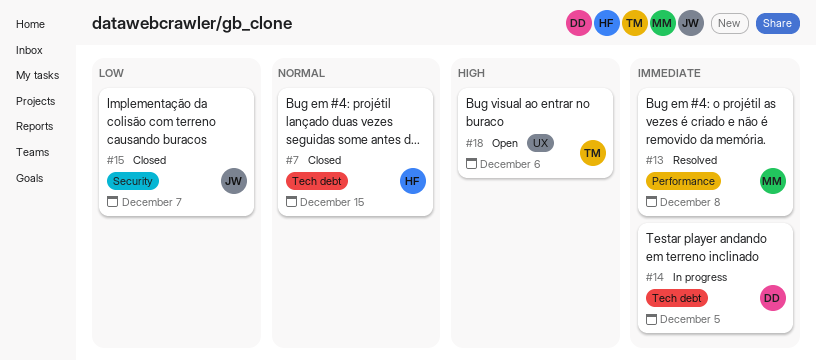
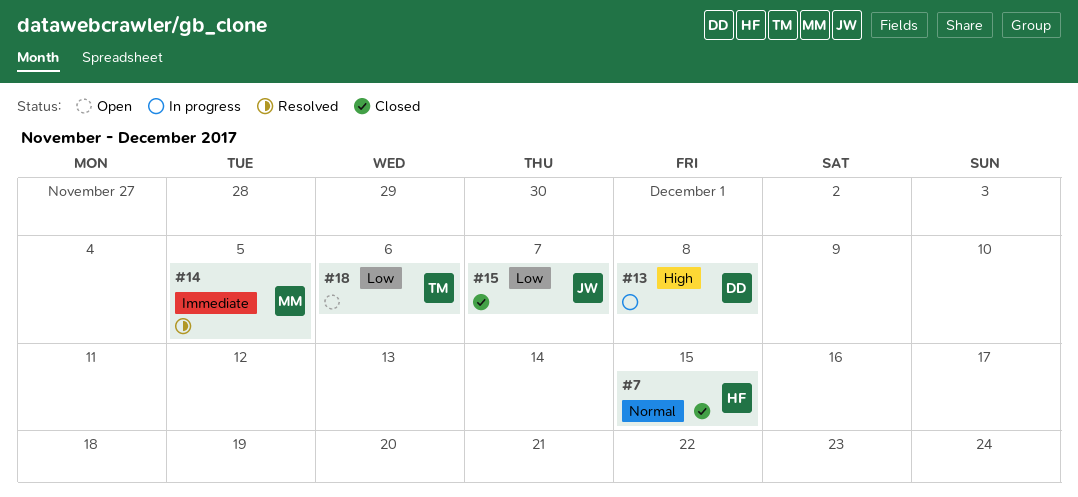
#13, status: Resolved -> In progress
#13, owner: MM -> DD
#13, priority: Immediate -> High
#14, status: In progress -> Resolved
#14, owner: DD -> MM
#18, priority: High -> Low

